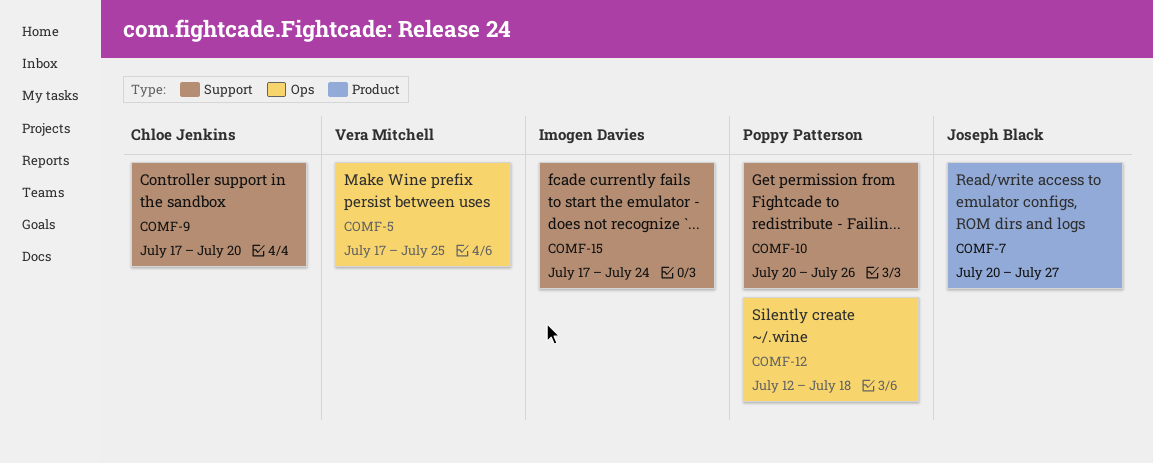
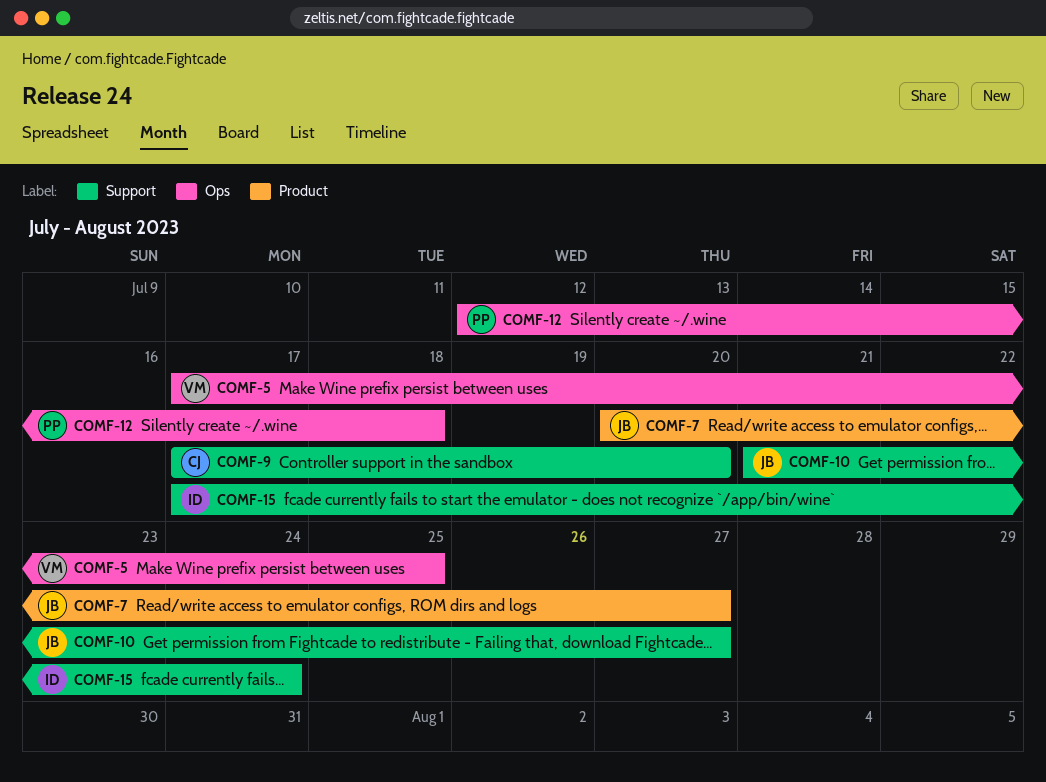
COMF-10, owner: Poppy Patterson -> Joseph Black
COMF-10, start: Jul 20 -> Jul 21
COMF-10, due: Jul 26 -> Jul 27

